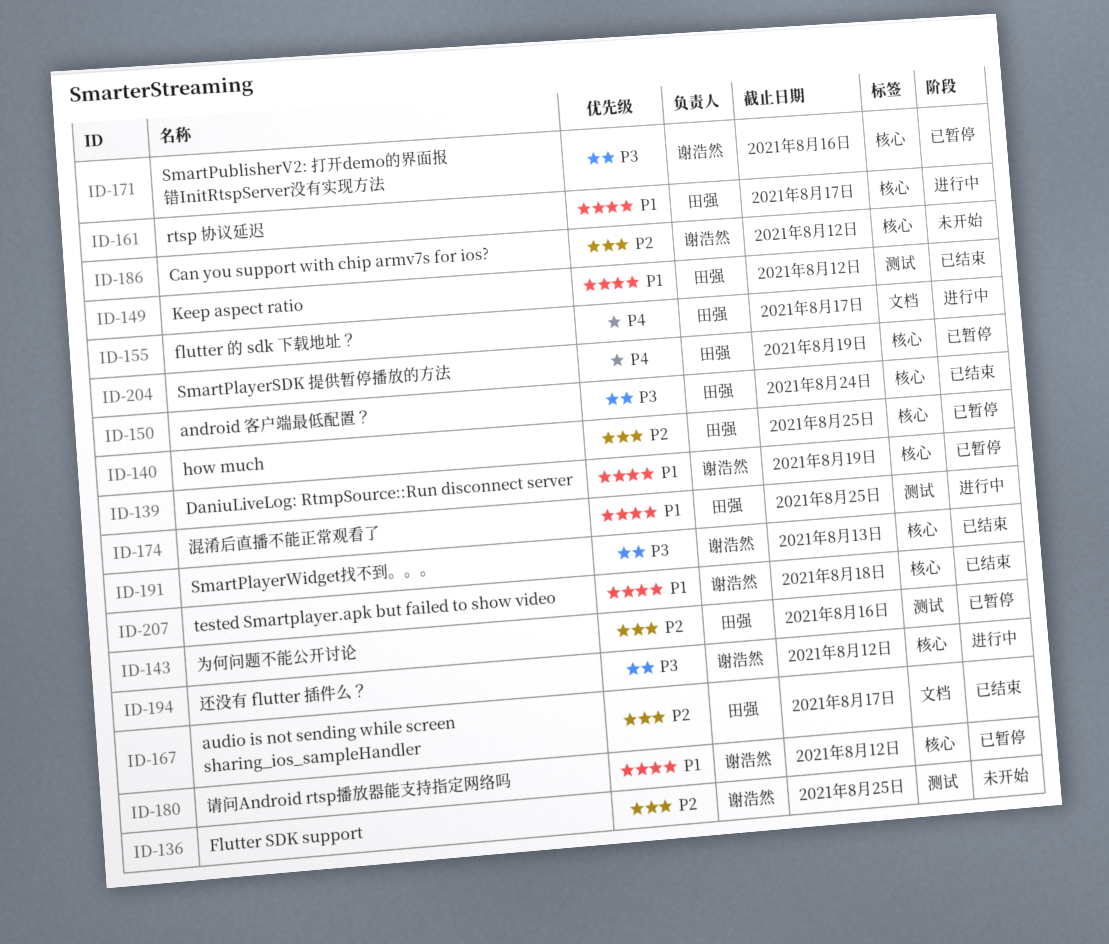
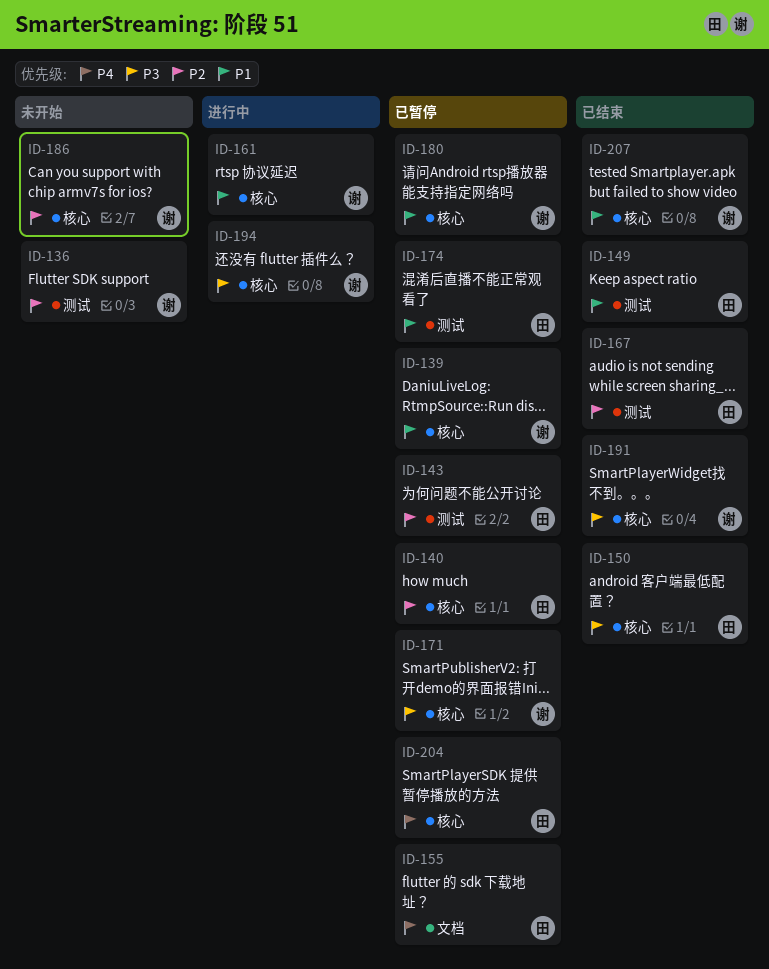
ID-155, status: 进行中 -> 已暂停
ID-161, owner: 田强 -> 谢浩然
ID-167, label: 文档 -> 测试
ID-174, status: 进行中 -> 已暂停

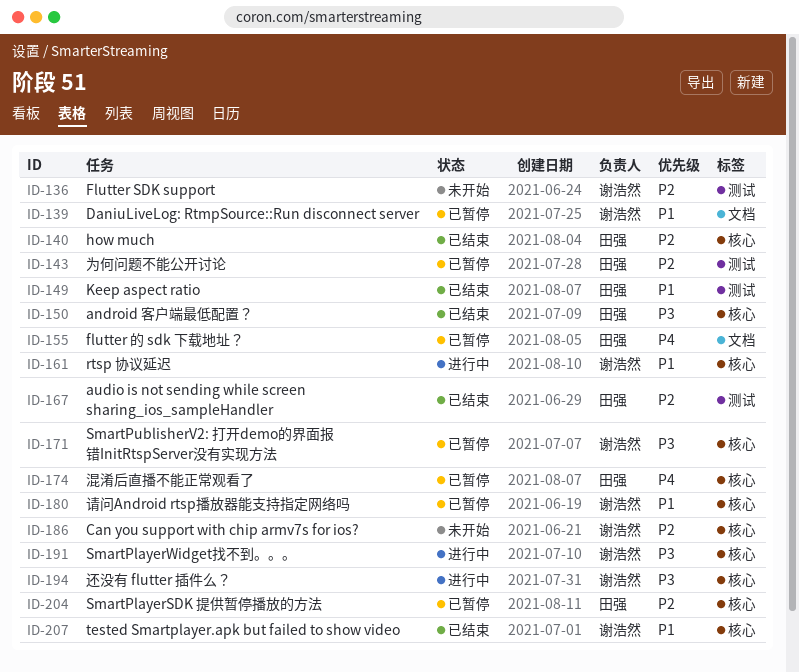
ID-139, label: 核心 -> 文档
ID-140, status: 已暂停 -> 已结束
ID-174, priority: P1 -> P4
ID-174, label: 测试 -> 核心
ID-191, status: 已结束 -> 进行中
ID-204, priority: P4 -> P2

